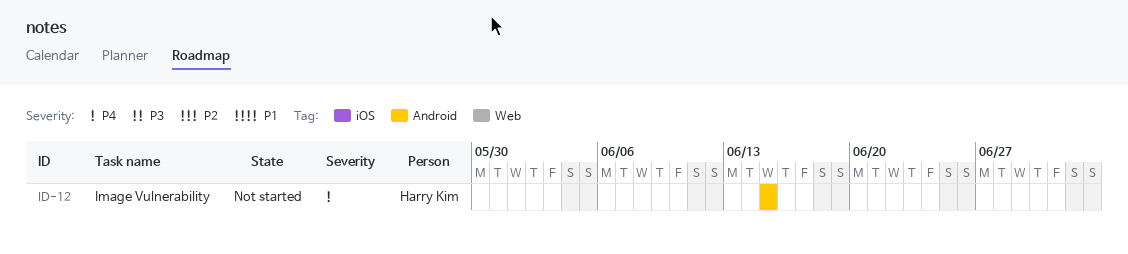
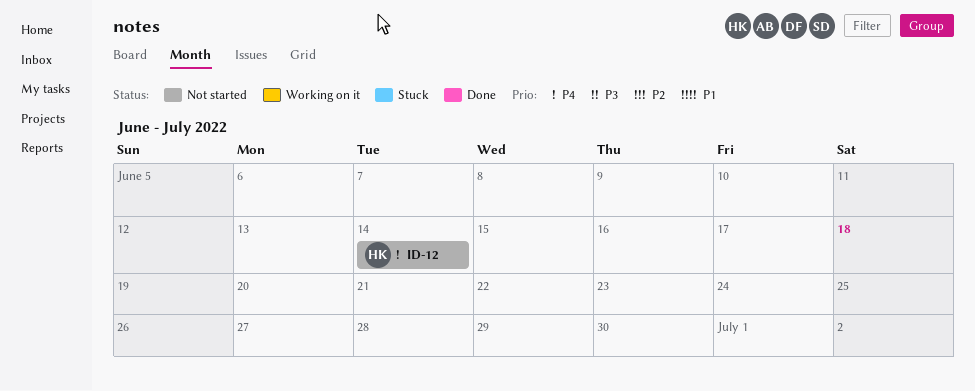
ID-12, start: Jun 15 -> Jun 14
ID-12, due: Jun 15 -> Jun 14

